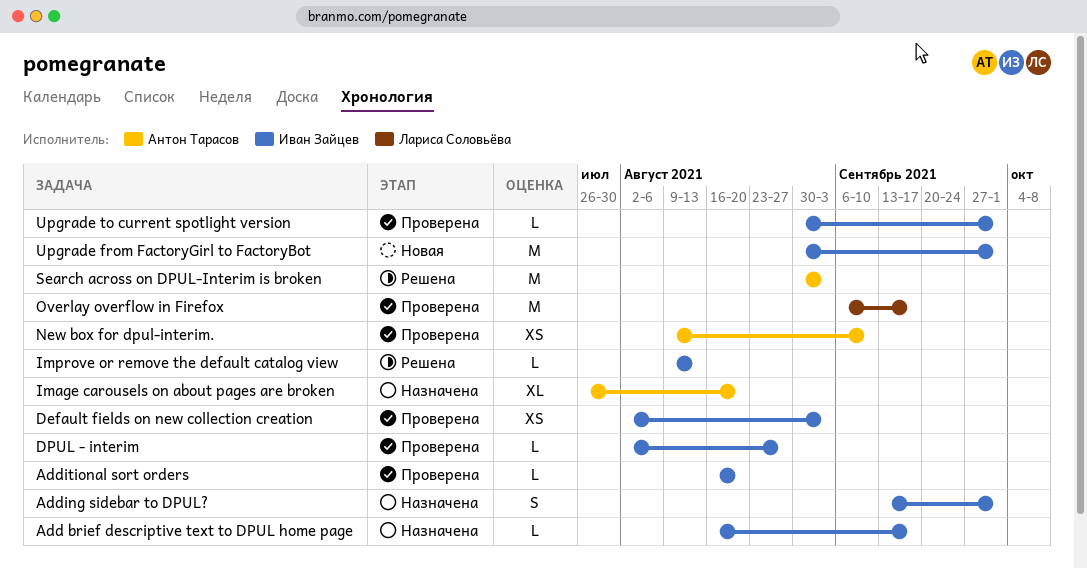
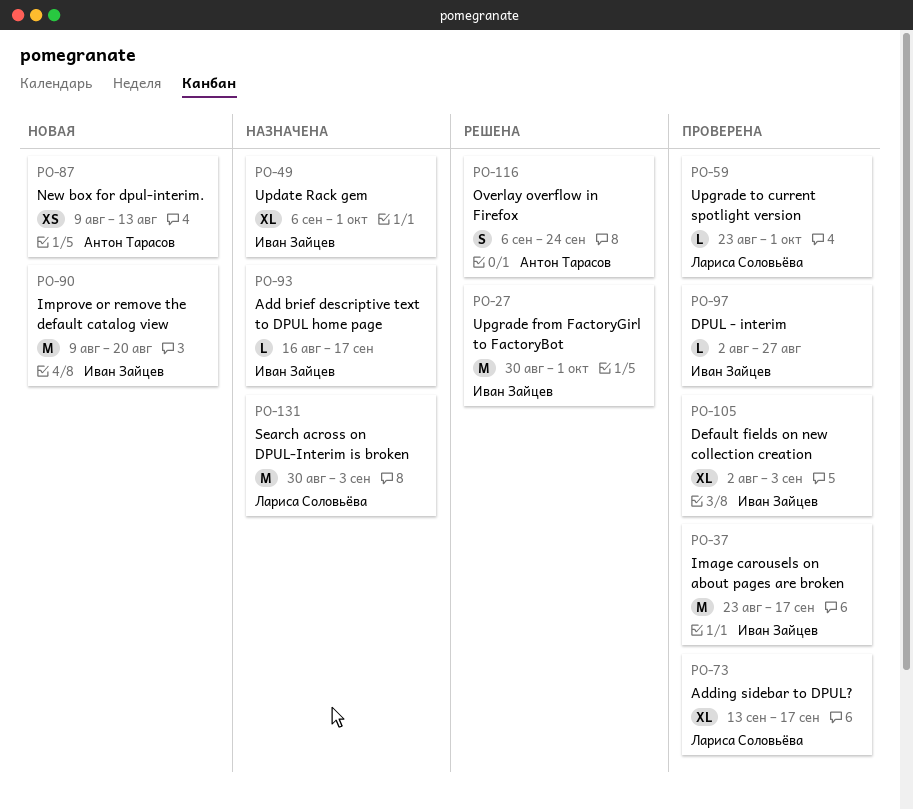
Adding sidebar to DPUL?, status: Назначена -> Проверена
Adding sidebar to DPUL?, owner: Иван Зайцев -> Лариса Соловьёва
Adding sidebar to DPUL?, estimate: S -> XL
Adding sidebar to DPUL?, due: Oct 1 -> Sep 17
Additional sort orders: present -> none
Default fields on new collection creation, estimate: XS -> XL
Image carousels on about pages are broken, status: Назначена -> Проверена
Image carousels on about pages are broken, owner: Антон Тарасов -> Иван Зайцев
Image carousels on about pages are broken, estimate: XL -> M
Image carousels on about pages are broken, start: Jul 26 -> Aug 23
Image carousels on about pages are broken, due: Aug 20 -> Sep 17
Improve or remove the default catalog view, status: Решена -> Новая
Improve or remove the default catalog view, estimate: L -> M
Improve or remove the default catalog view, due: Aug 13 -> Aug 20
New box for dpul-interim., status: Проверена -> Новая
New box for dpul-interim., due: Sep 10 -> Aug 13
Overlay overflow in Firefox, status: Проверена -> Решена
Overlay overflow in Firefox, owner: Лариса Соловьёва -> Антон Тарасов
Overlay overflow in Firefox, estimate: M -> S
Overlay overflow in Firefox, due: Sep 17 -> Sep 24
Search across on DPUL-Interim is broken, status: Решена -> Назначена
Search across on DPUL-Interim is broken, owner: Антон Тарасов -> Лариса Соловьёва
Update Rack gem: none -> present
Upgrade from FactoryGirl to FactoryBot, status: Новая -> Решена
Upgrade to current spotlight version, owner: Иван Зайцев -> Лариса Соловьёва
Upgrade to current spotlight version, start: Aug 30 -> Aug 23

